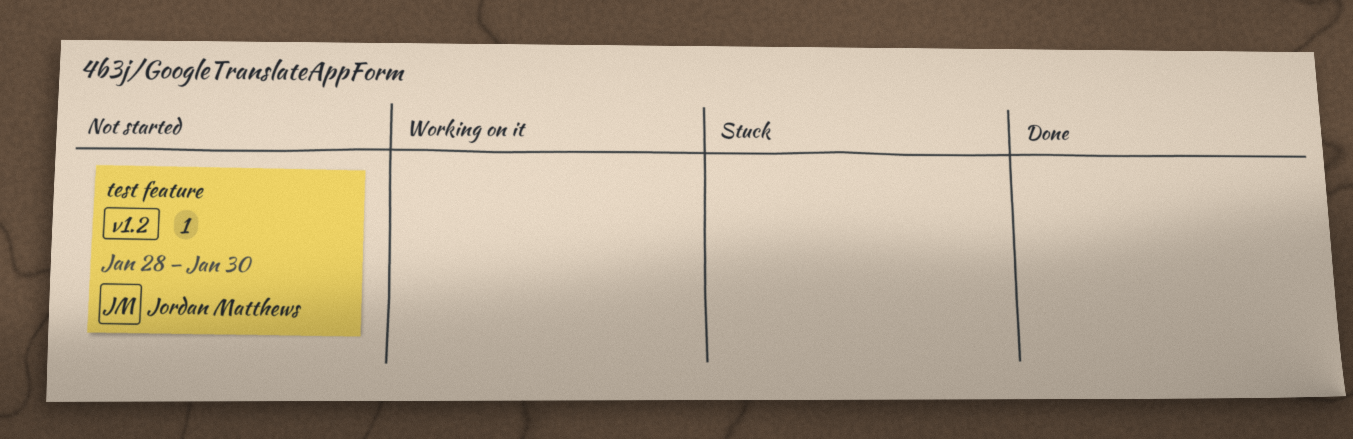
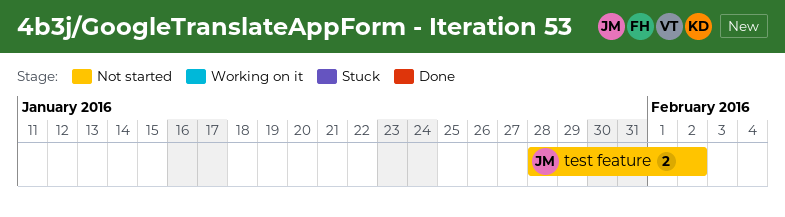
test feature, estimate: 1 -> 2
test feature, due: Jan 30 -> Feb 2

